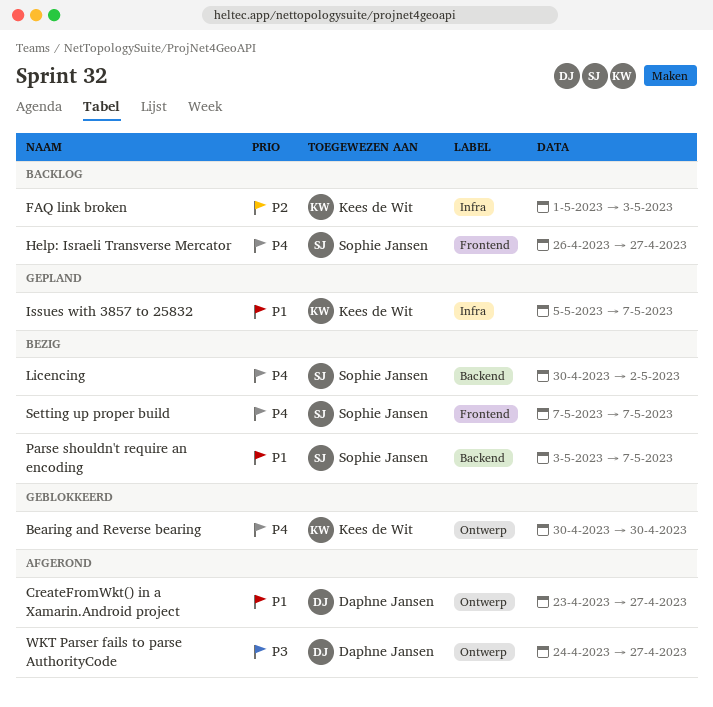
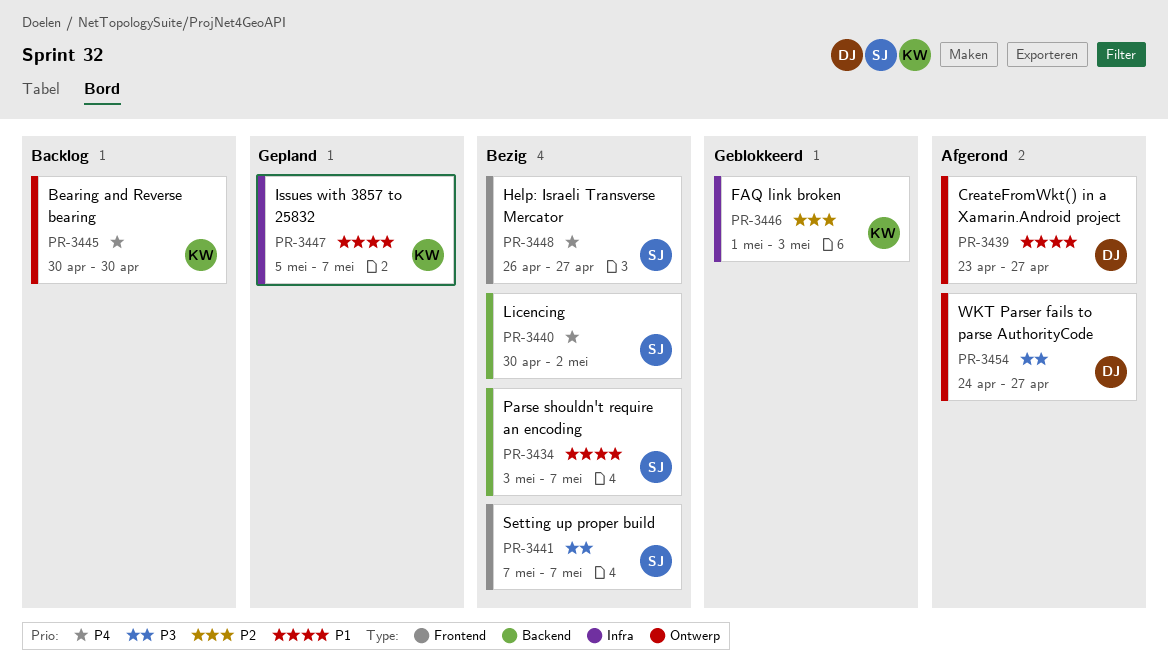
Bearing and Reverse bearing, status: Geblokkeerd -> Backlog
FAQ link broken, status: Backlog -> Geblokkeerd
Help: Israeli Transverse Mercator, status: Backlog -> Bezig
Setting up proper build, priority: P4 -> P3

